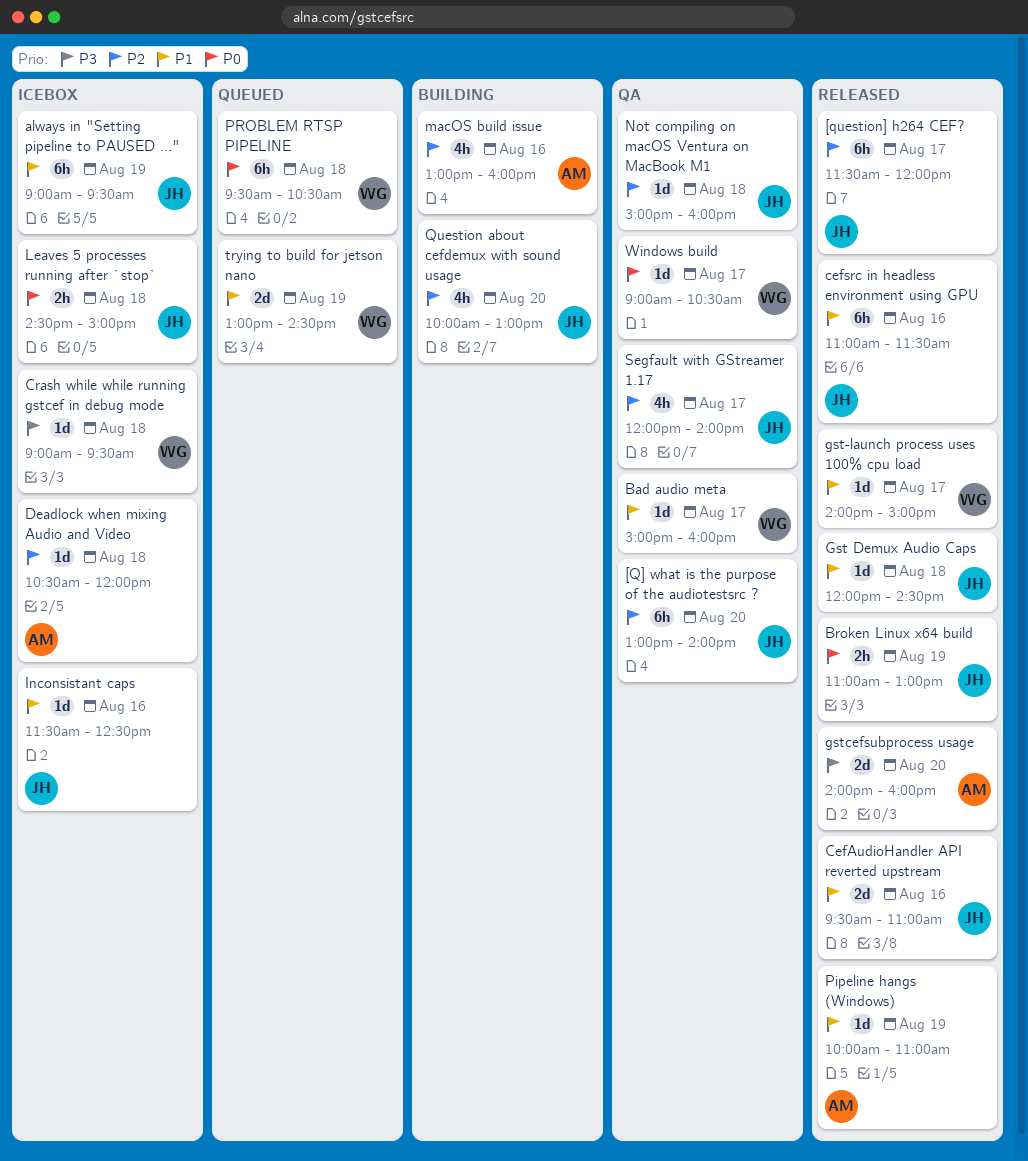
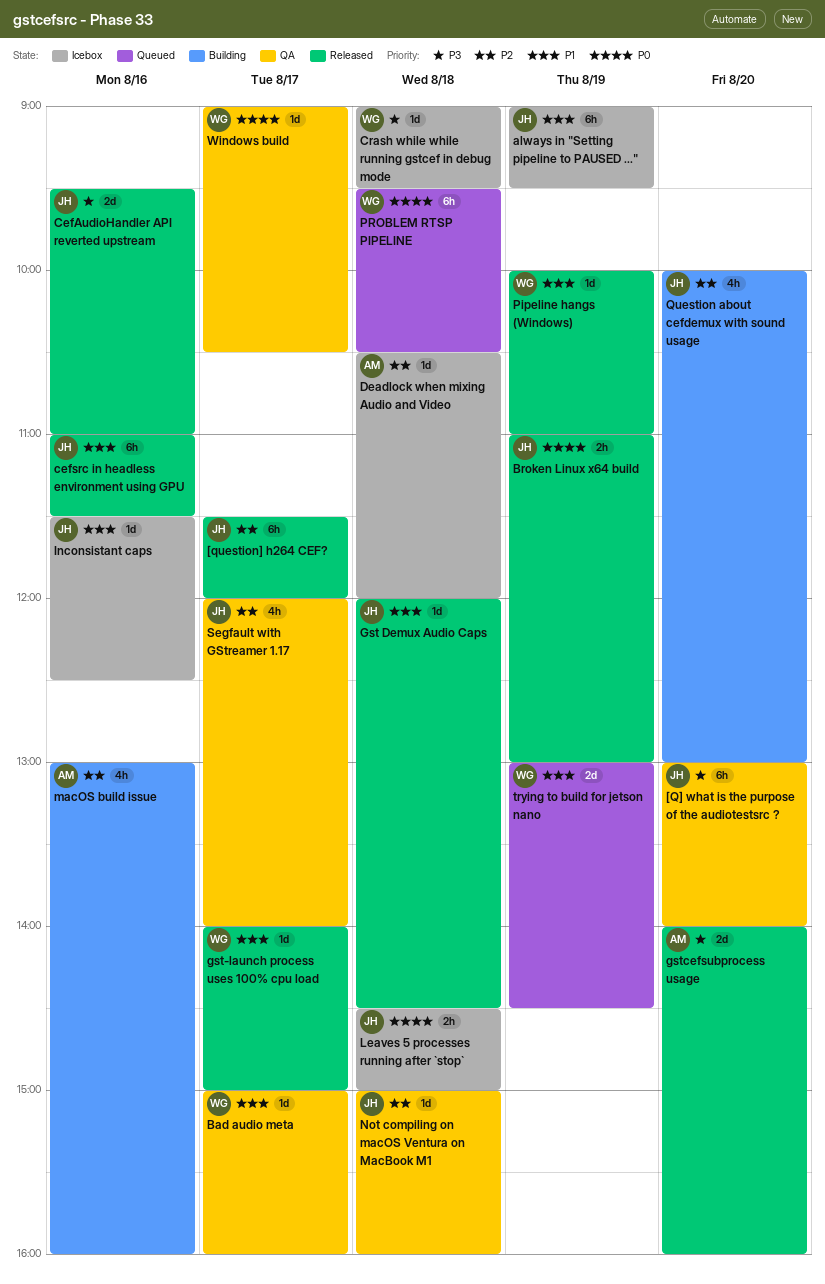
[Q] what is the purpose of the audiotestsrc ?, priority: P2 -> P3
CefAudioHandler API reverted upstream, priority: P1 -> P3
Pipeline hangs (Windows), owner: AM -> WG

